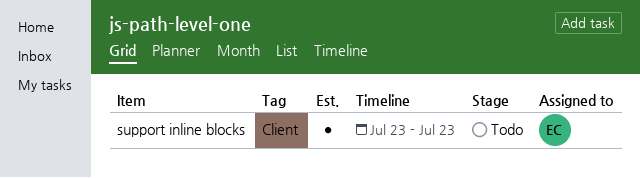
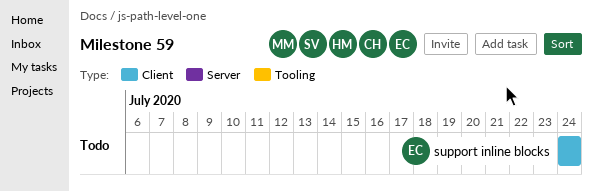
support inline blocks, start: Jul 23 -> Jul 24
support inline blocks, due: Jul 23 -> Jul 24

